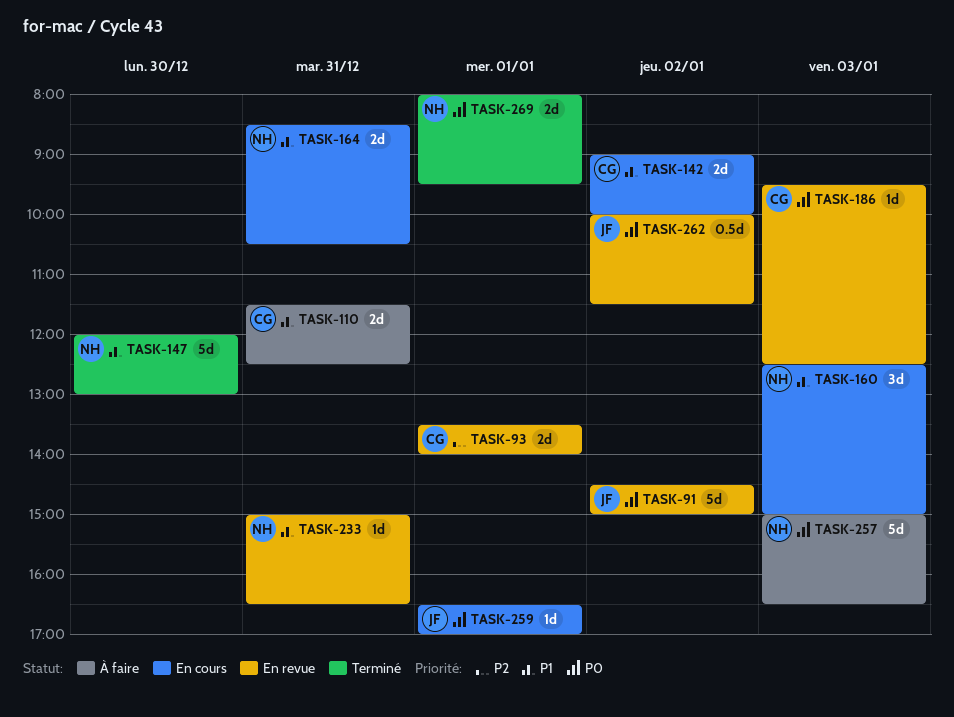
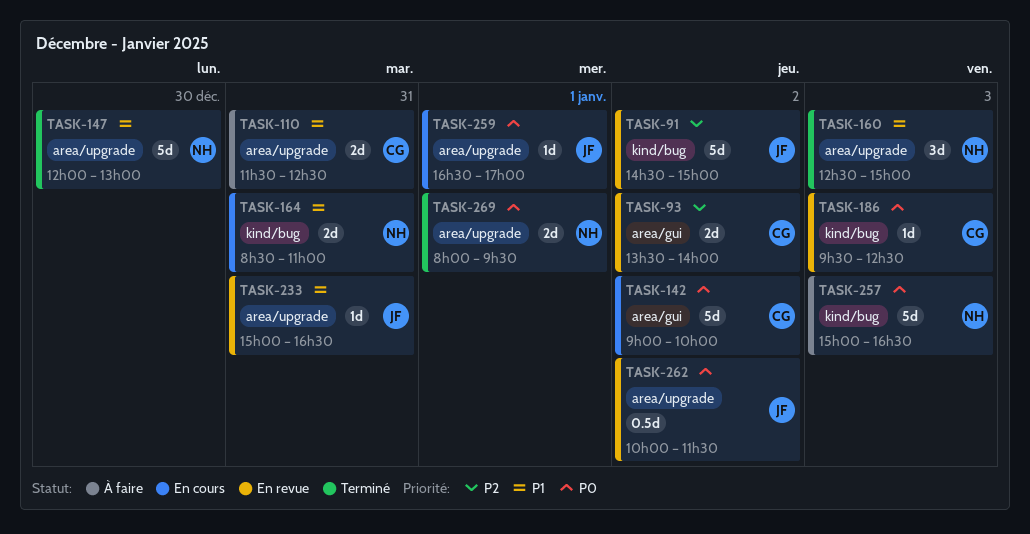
TASK-91, priority: P0 -> P2
TASK-93, day: Jan 1 -> Jan 2
TASK-142, priority: P1 -> P0
TASK-142, estimate: 2d -> 5d
TASK-160, status: En cours -> Terminé
TASK-164, ends: 10:30 -> 11:00
TASK-233, owner: NH -> JF

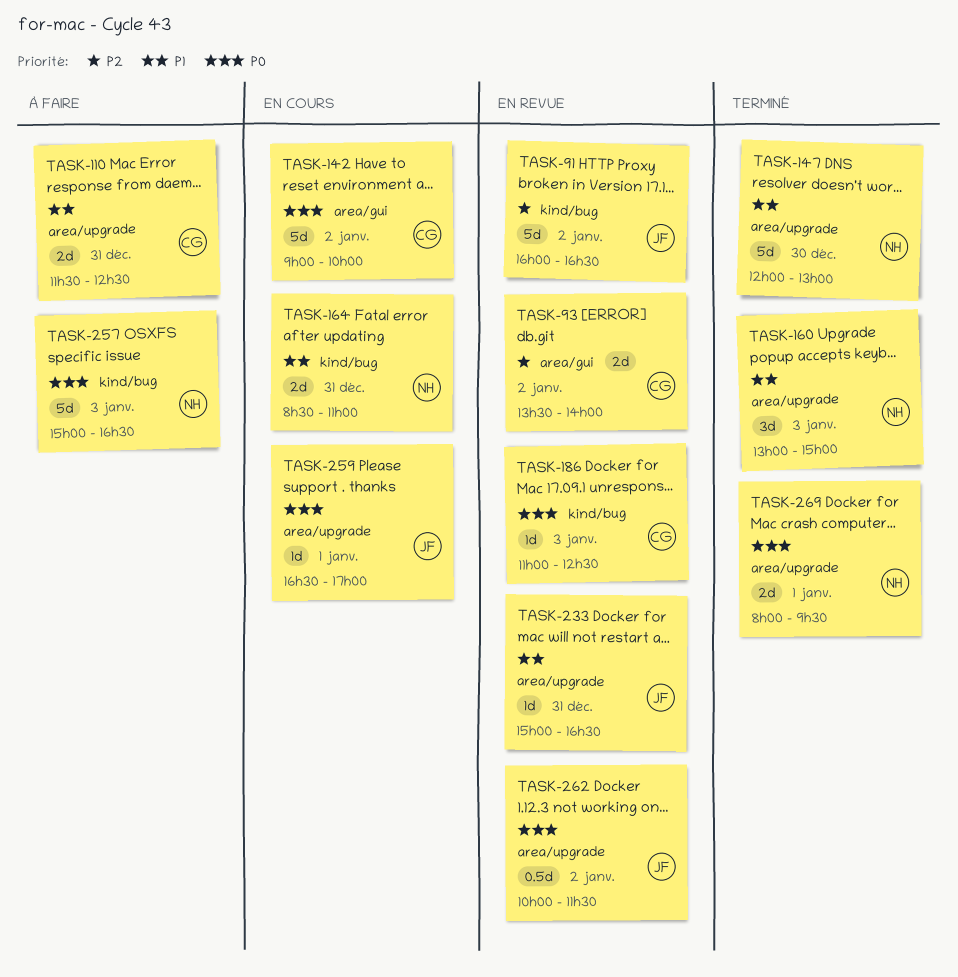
TASK-91, begins: 14:30 -> 16:00
TASK-91, ends: 15:00 -> 16:30
TASK-160, begins: 12:30 -> 13:00
TASK-186, begins: 09:30 -> 11:00

